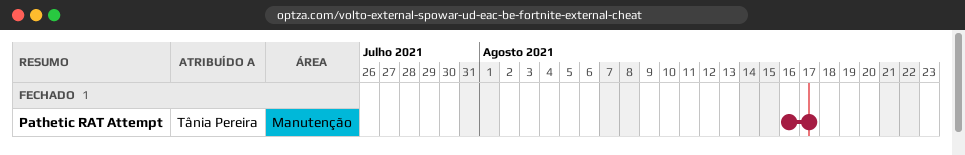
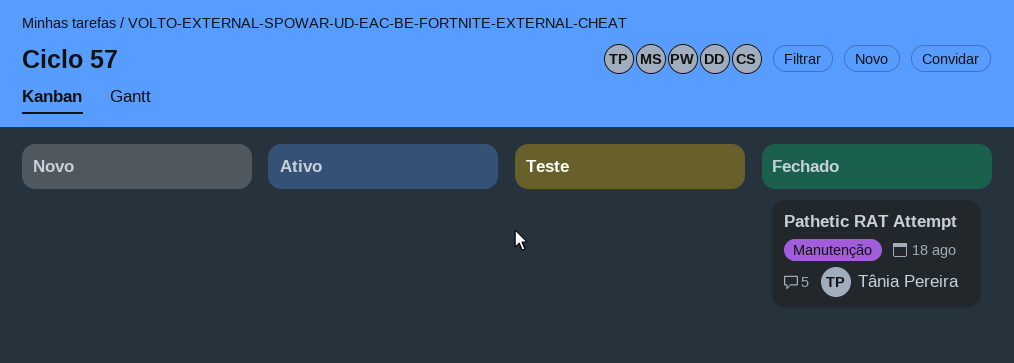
Pathetic RAT Attempt, due: Aug 17 -> Aug 18

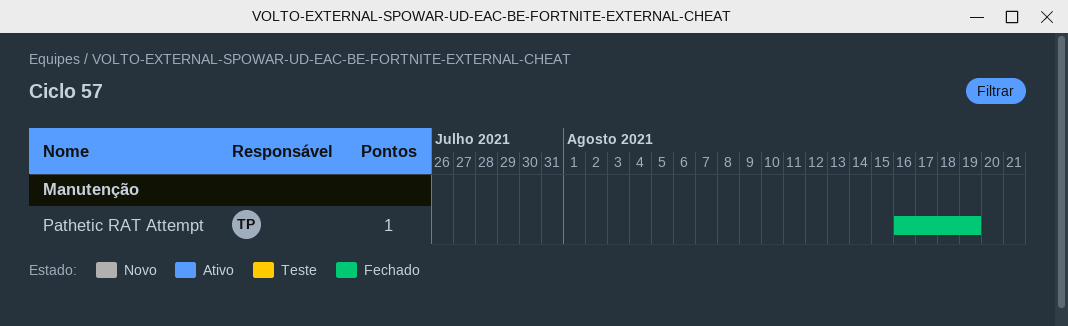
Pathetic RAT Attempt, due: Aug 18 -> Aug 19

